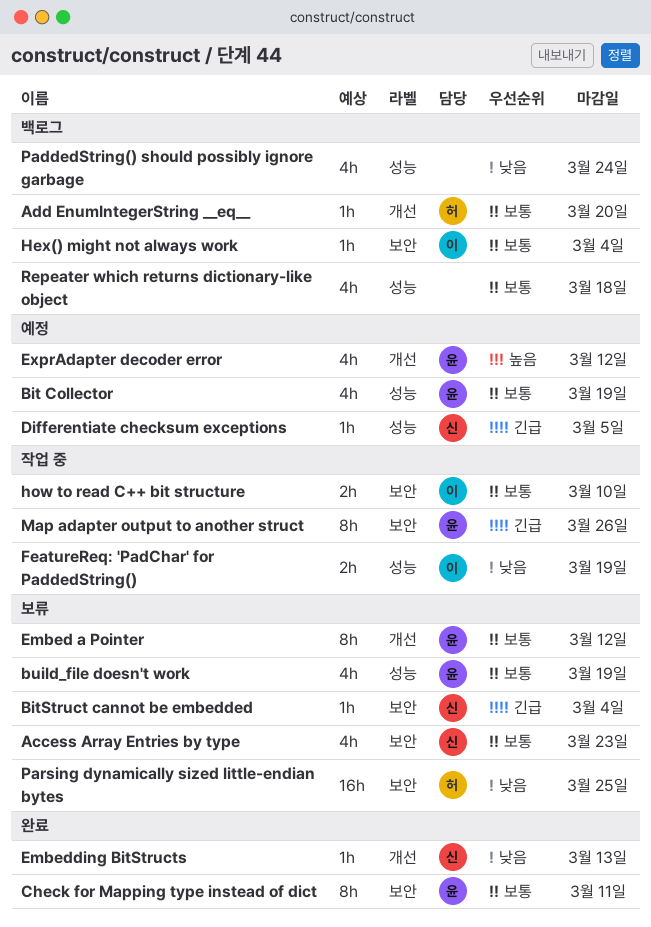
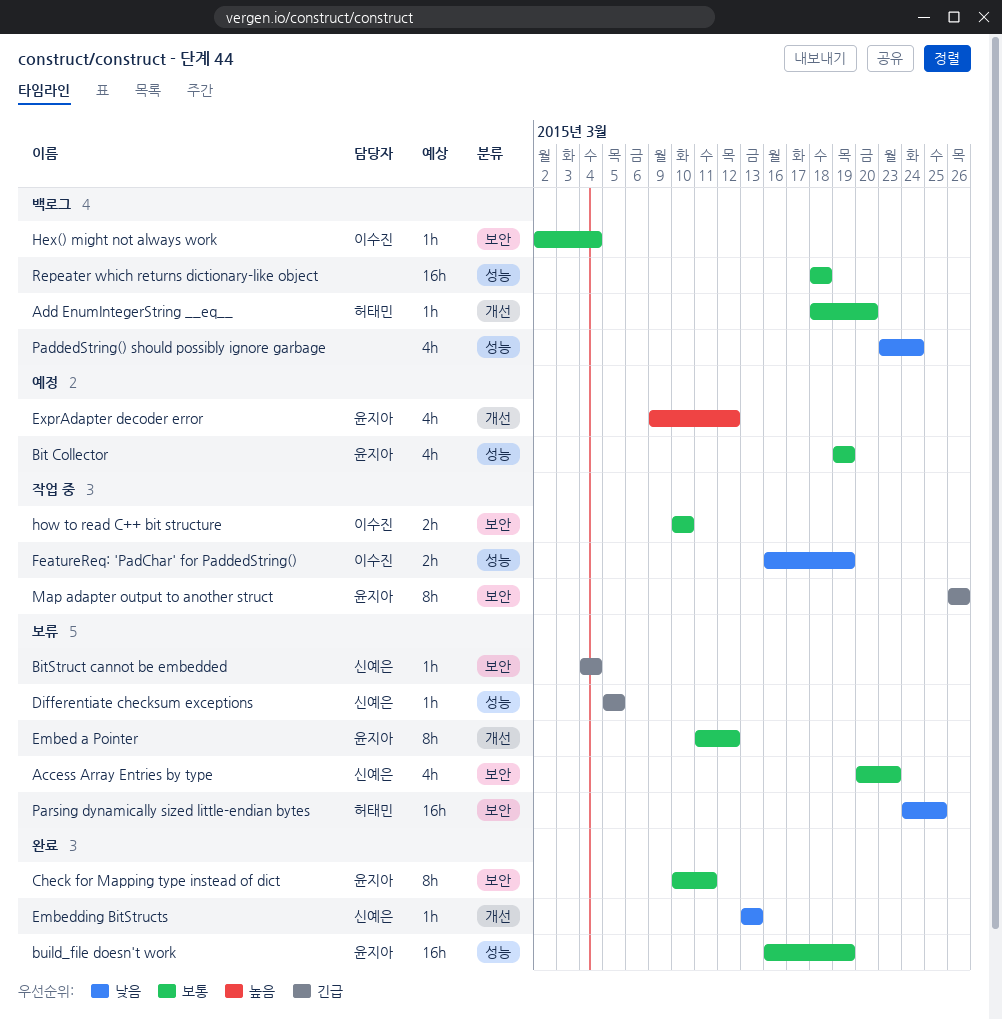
build_file doesn't work, status: 보류 -> 완료
build_file doesn't work, estimate: 4h -> 16h
Differentiate checksum exceptions, status: 예정 -> 보류
Repeater which returns dictionary-like object, estimate: 4h -> 16h

